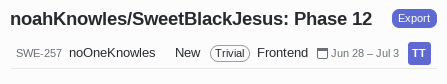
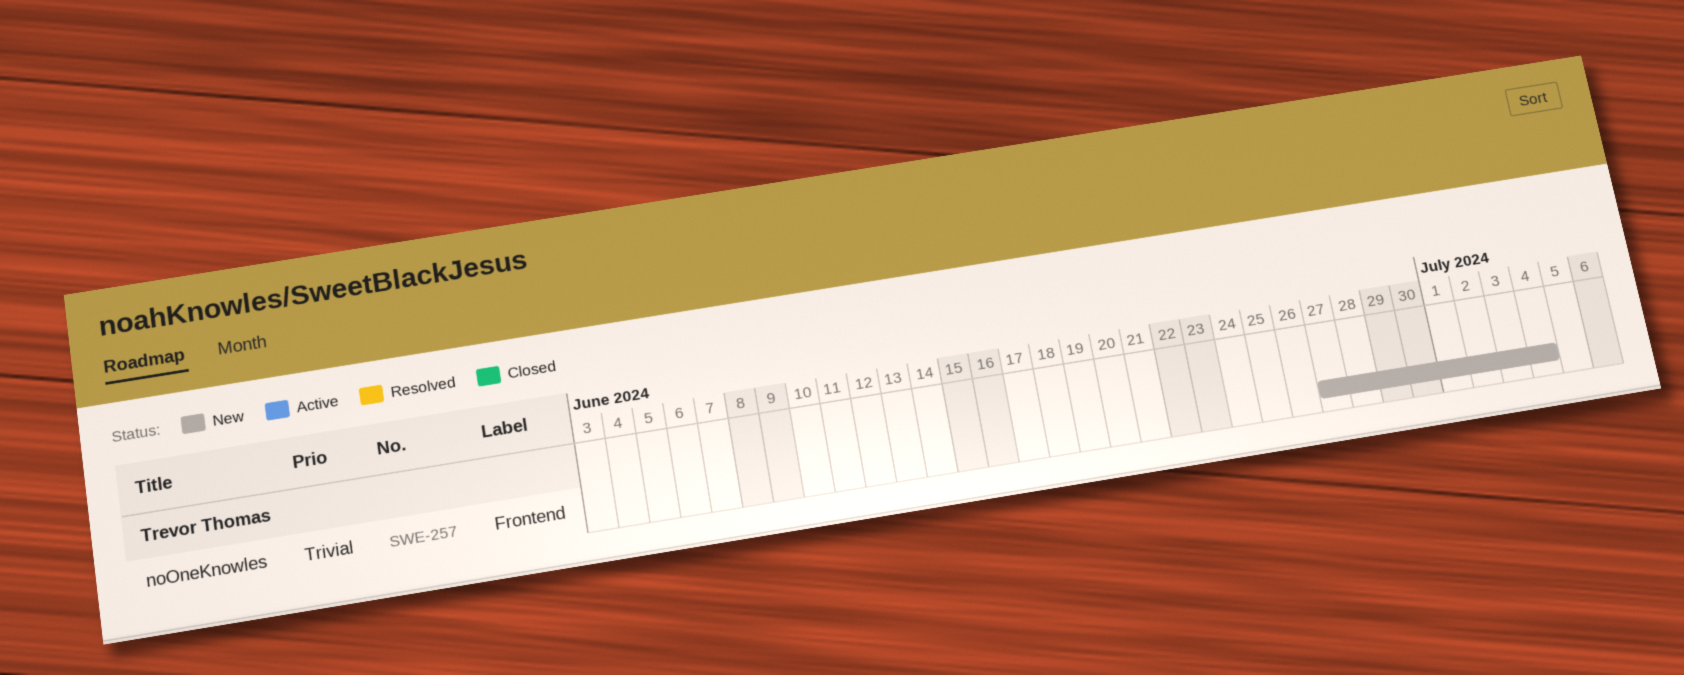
SWE-257, start: Jun 28 -> Jun 27
SWE-257, due: Jul 3 -> Jul 4

